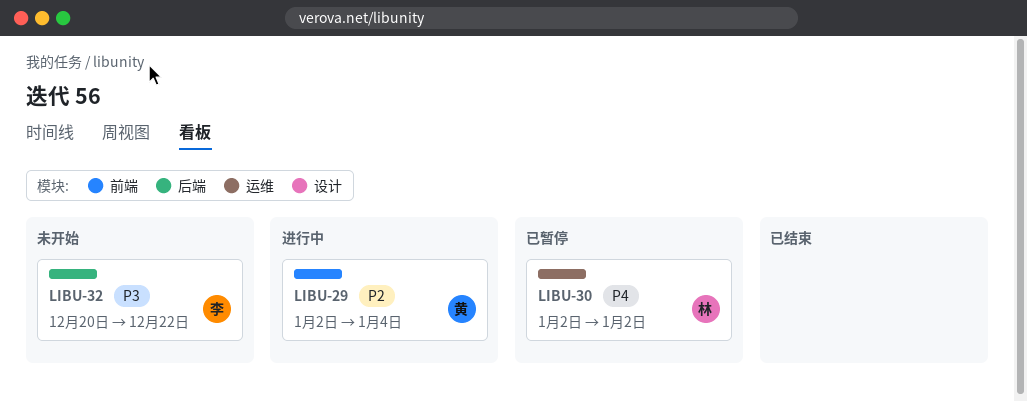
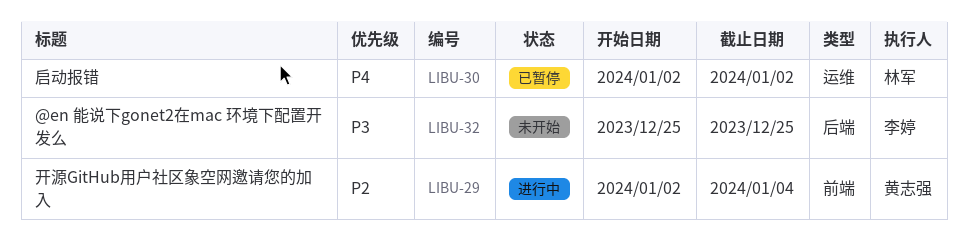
LIBU-32, start: Dec 20 -> Dec 25
LIBU-32, due: Dec 22 -> Dec 25

